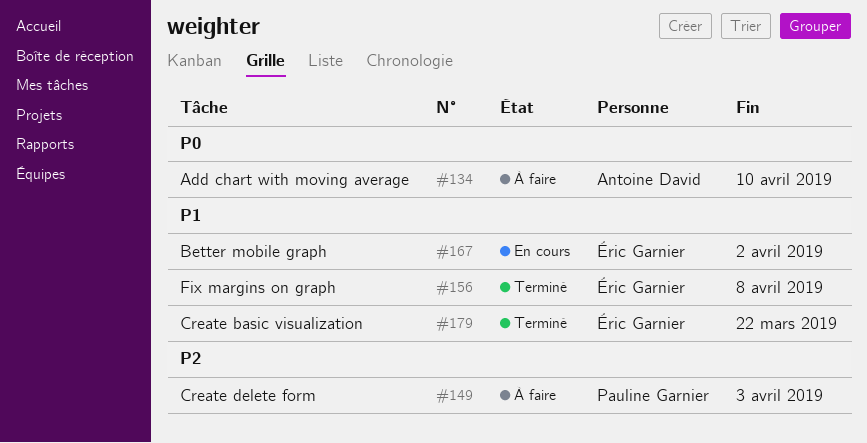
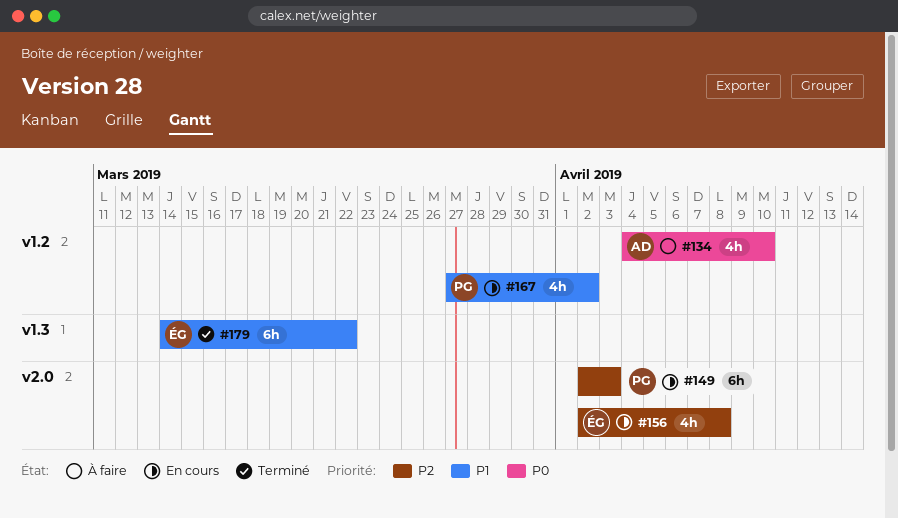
#149, status: À faire -> En cours
#156, status: Terminé -> En cours
#156, priority: P1 -> P2
#167, owner: Éric Garnier -> Pauline Garnier

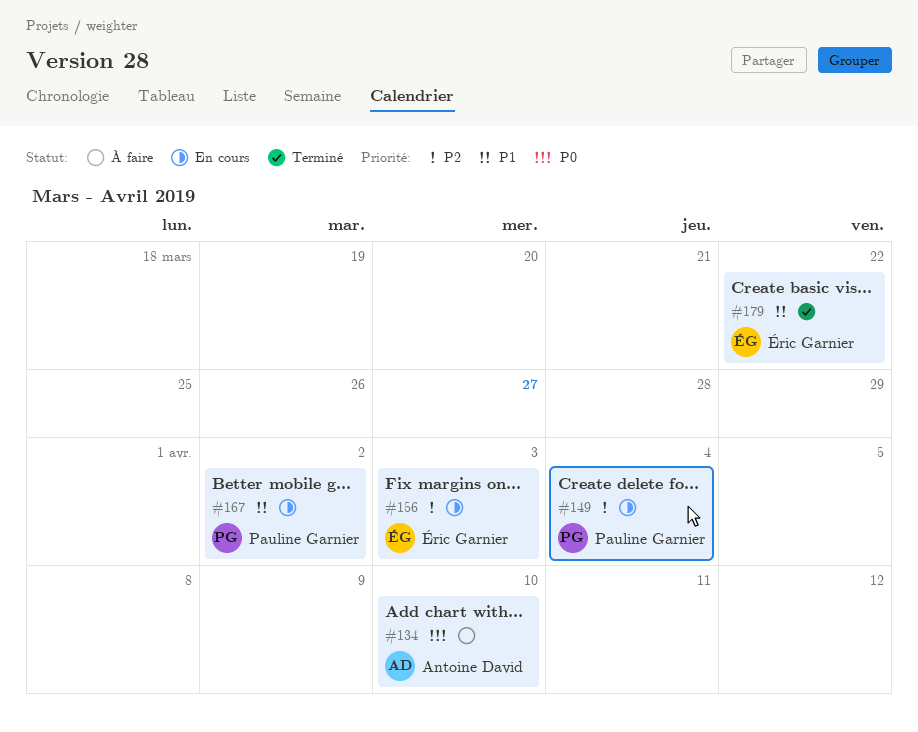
#149, due: Apr 3 -> Apr 4
#156, due: Apr 8 -> Apr 3

